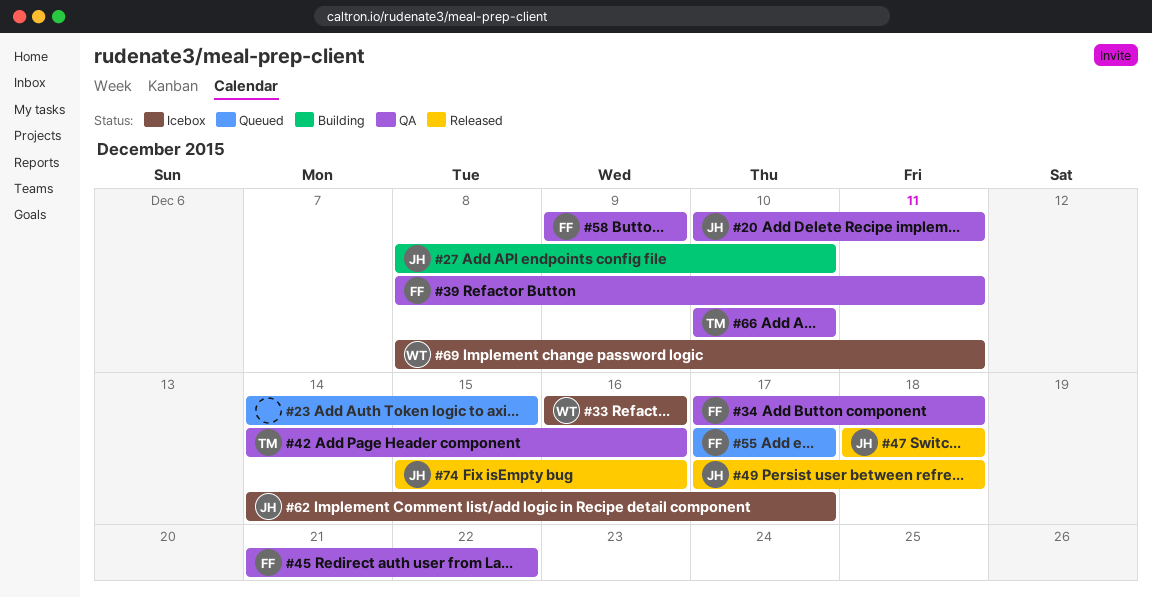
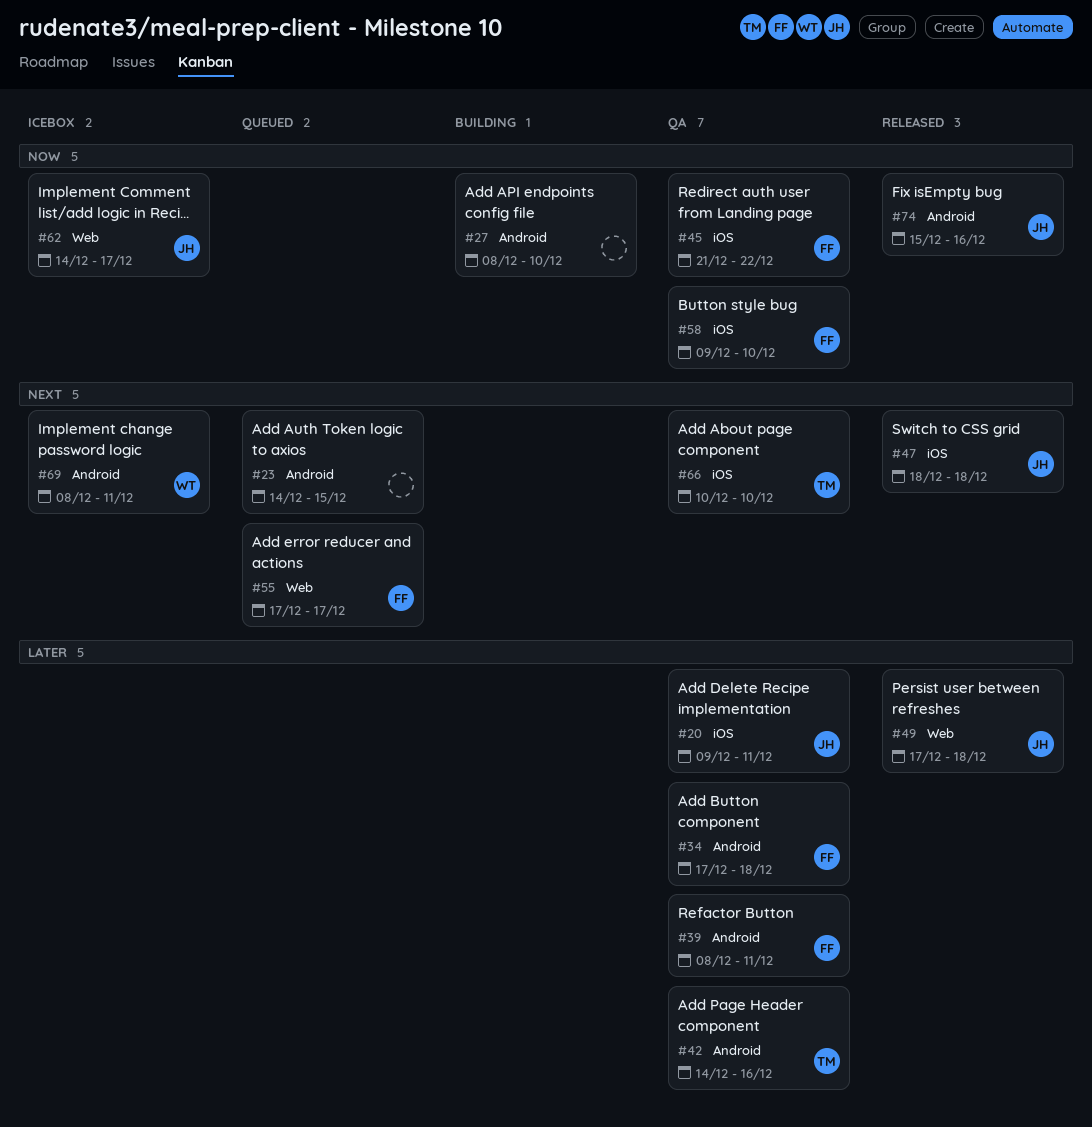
#20, start: Dec 10 -> Dec 9
#27, owner: JH -> none
#33: present -> none
#58, due: Dec 9 -> Dec 10

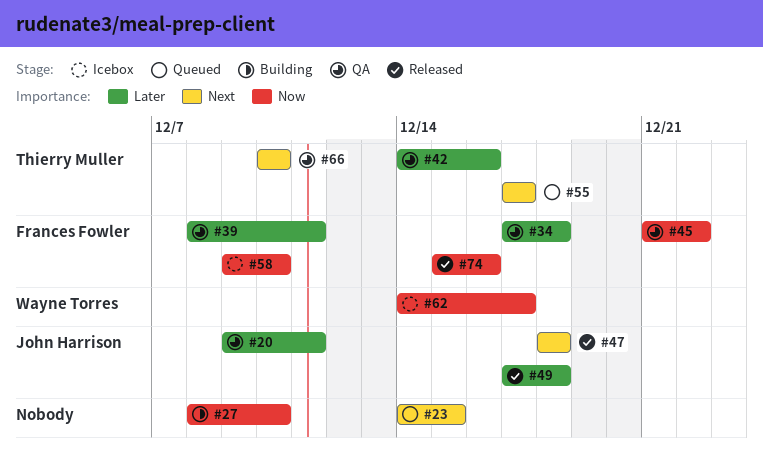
#55, owner: Frances Fowler -> Thierry Muller
#58, status: QA -> Icebox
#62, owner: John Harrison -> Wayne Torres
#69: present -> none
#74, owner: John Harrison -> Frances Fowler

